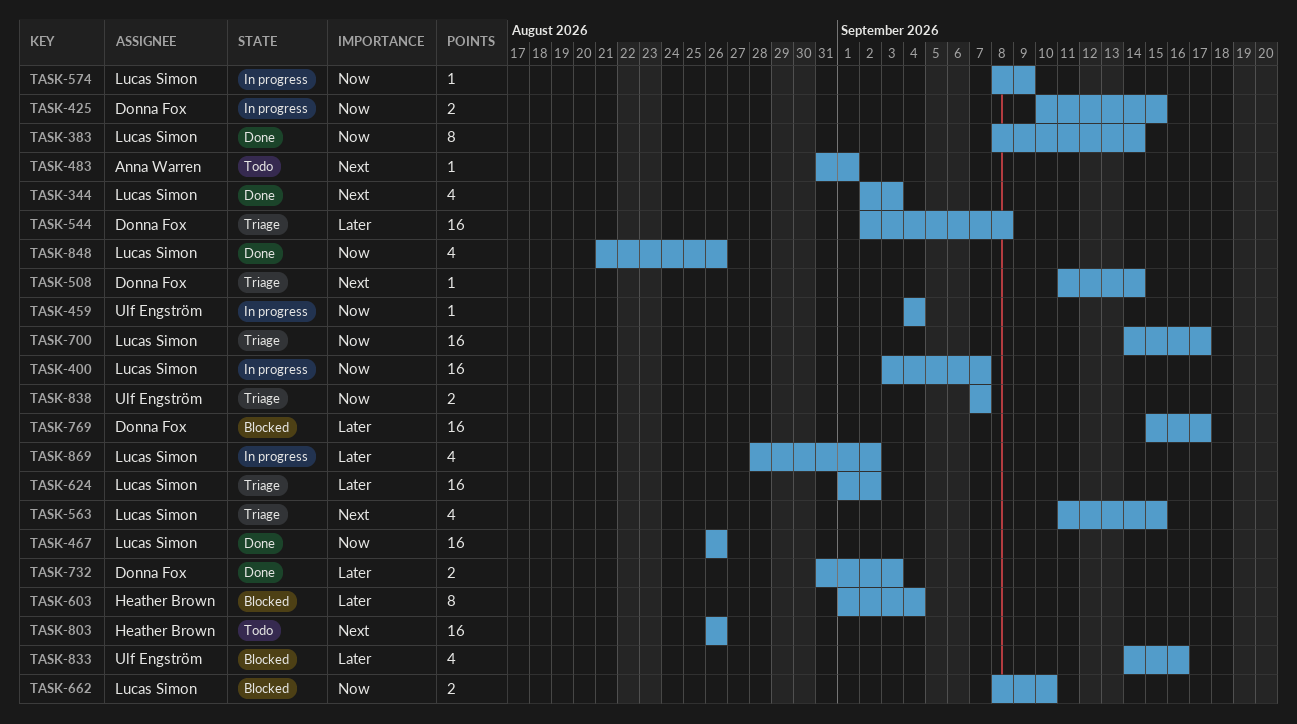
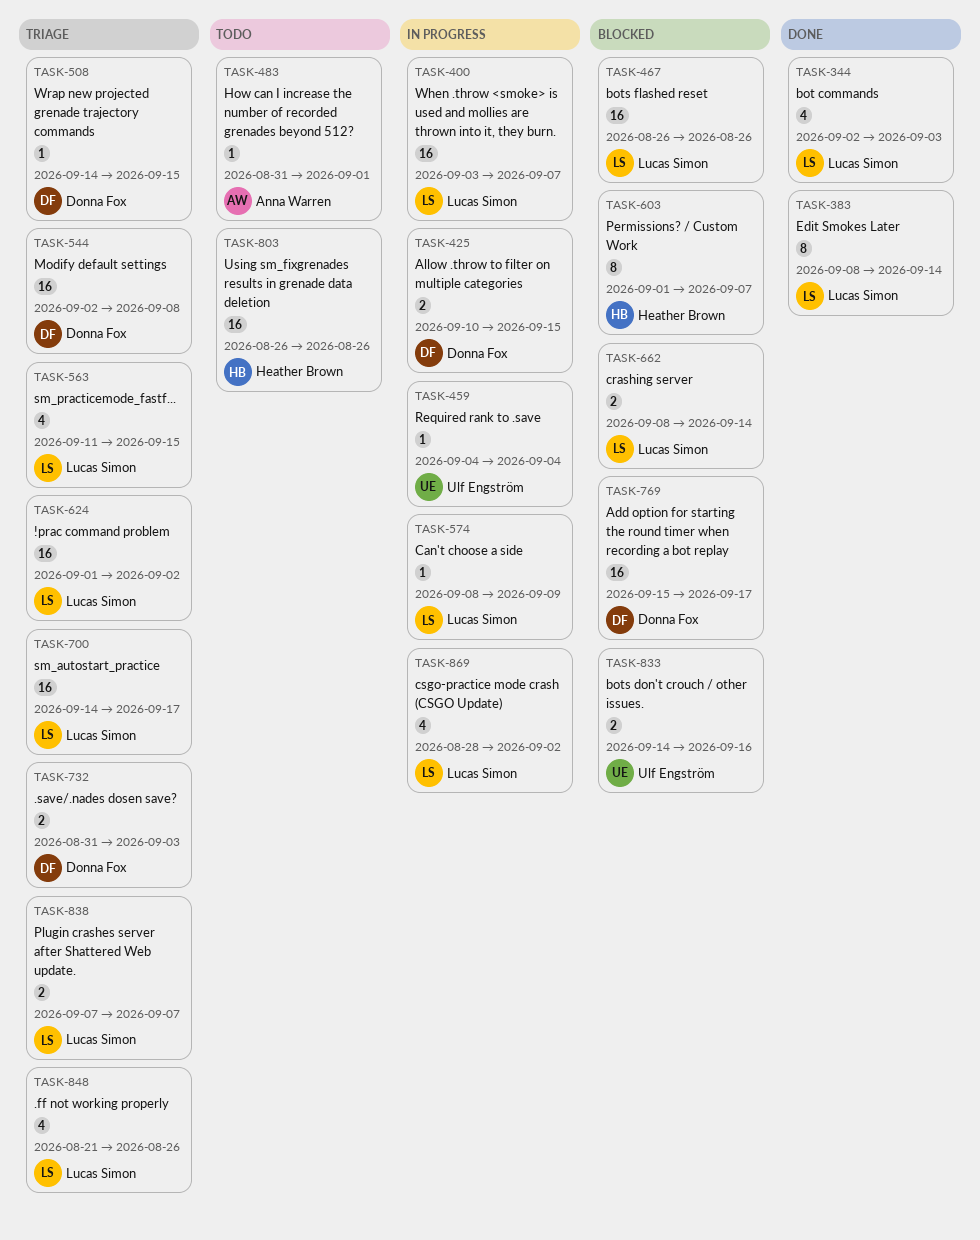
TASK-467, status: Done -> Blocked
TASK-508, start: Sep 11 -> Sep 14
TASK-508, due: Sep 14 -> Sep 15
TASK-603, due: Sep 4 -> Sep 7
TASK-662, due: Sep 10 -> Sep 14
TASK-732, status: Done -> Triage
TASK-833, estimate: 4 -> 2
TASK-838, owner: Ulf Engström -> Lucas Simon
TASK-848, status: Done -> Triage

